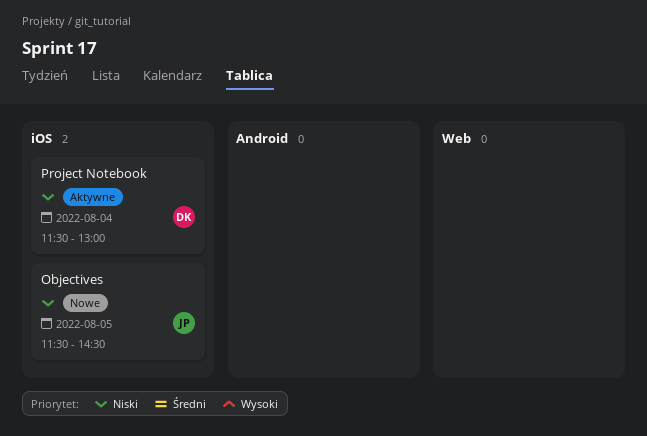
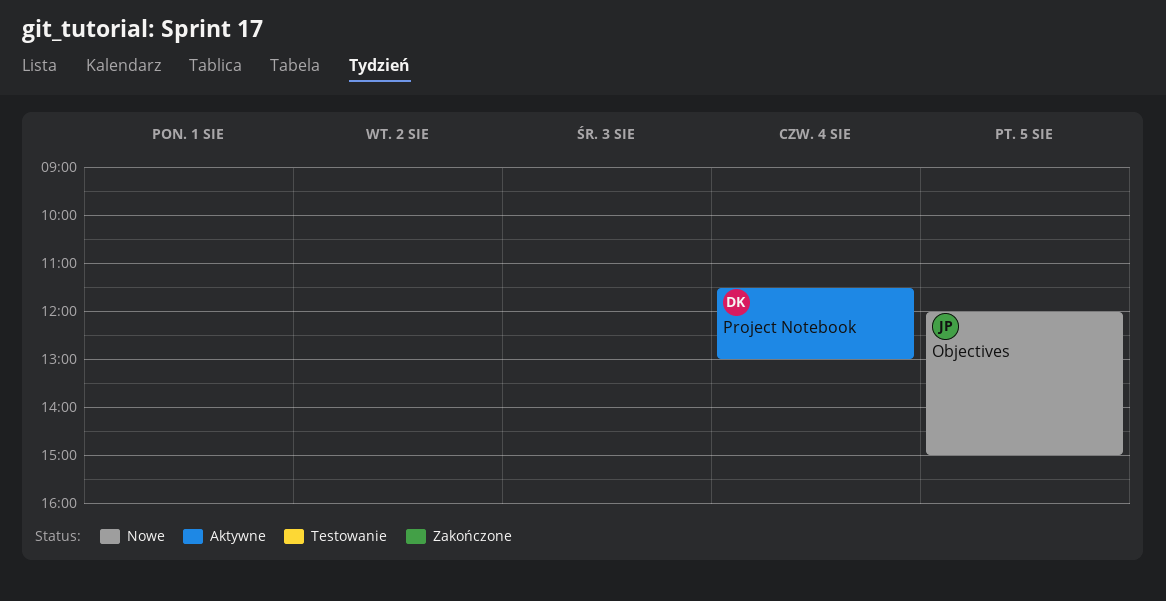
Objectives, begins: 11:30 -> 12:00
Objectives, ends: 14:30 -> 15:00

